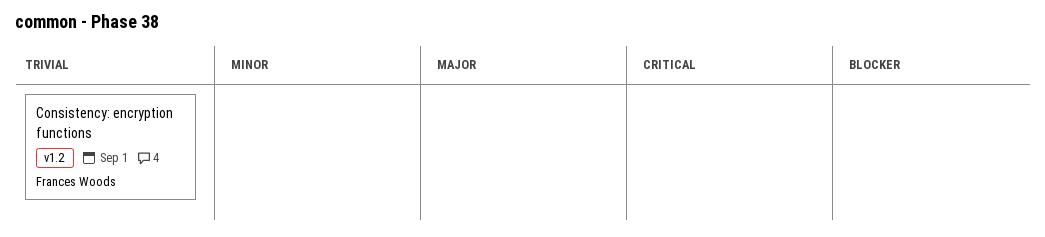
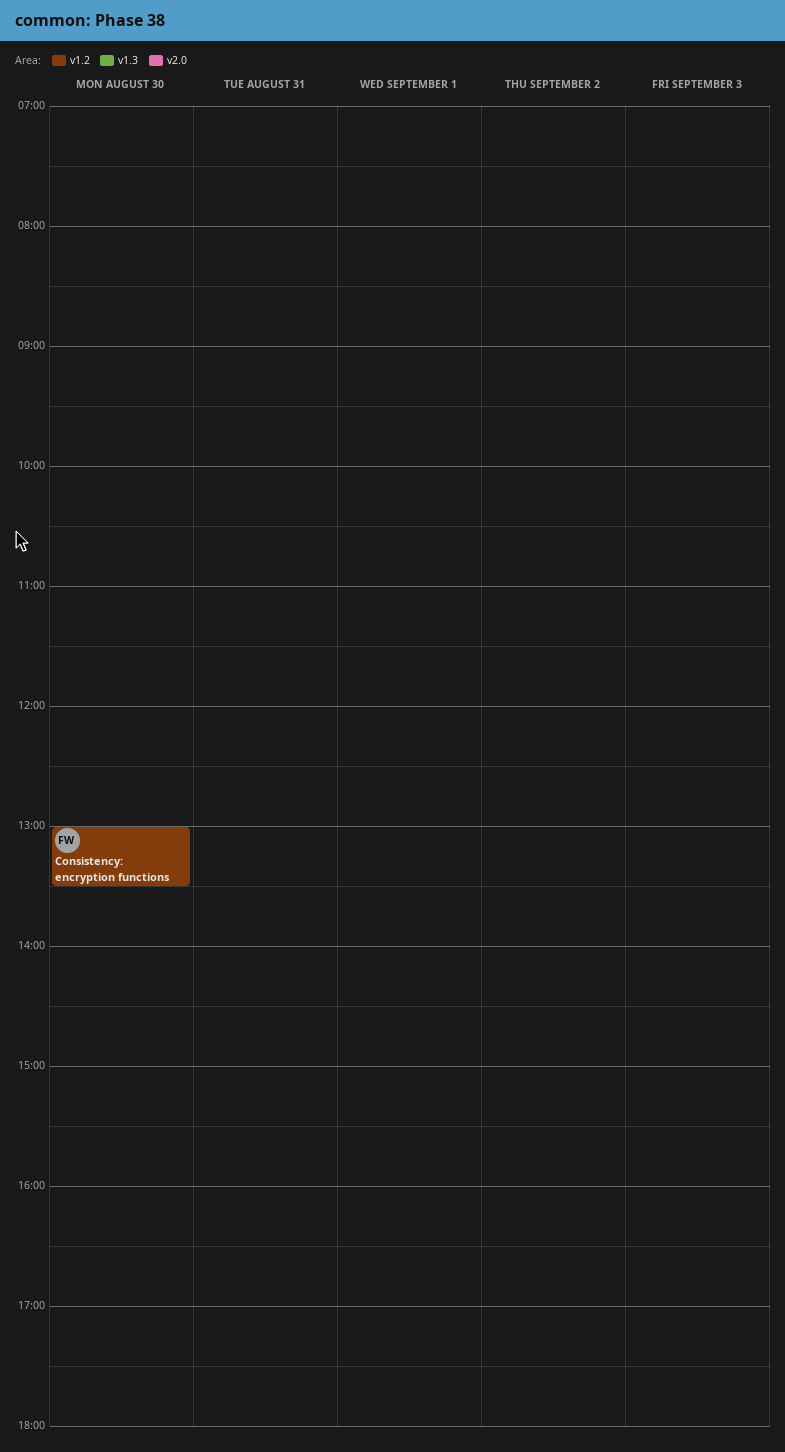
Consistency: encryption functions, day: Sep 1 -> Aug 30

